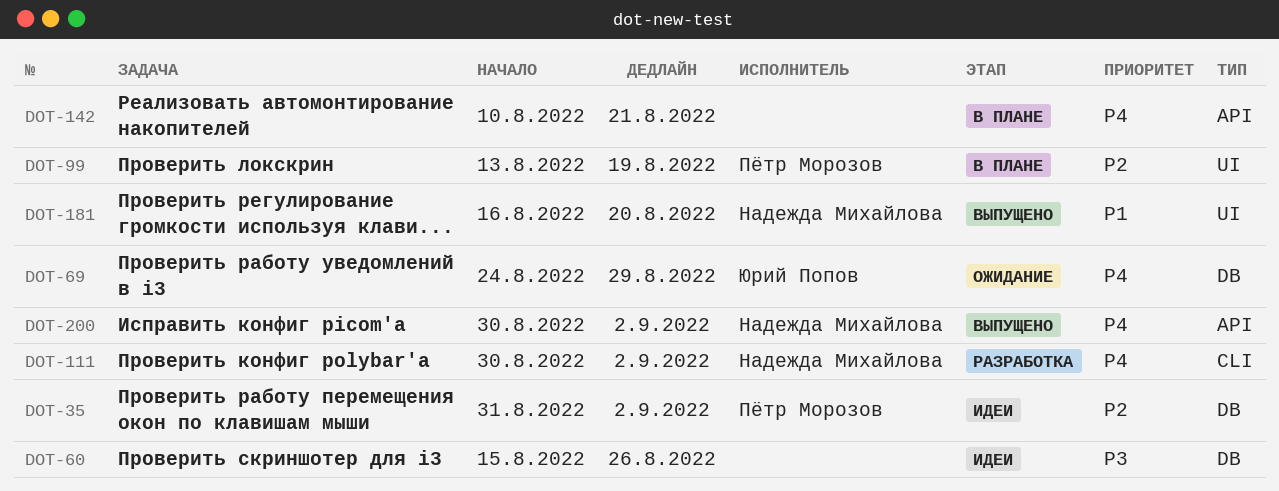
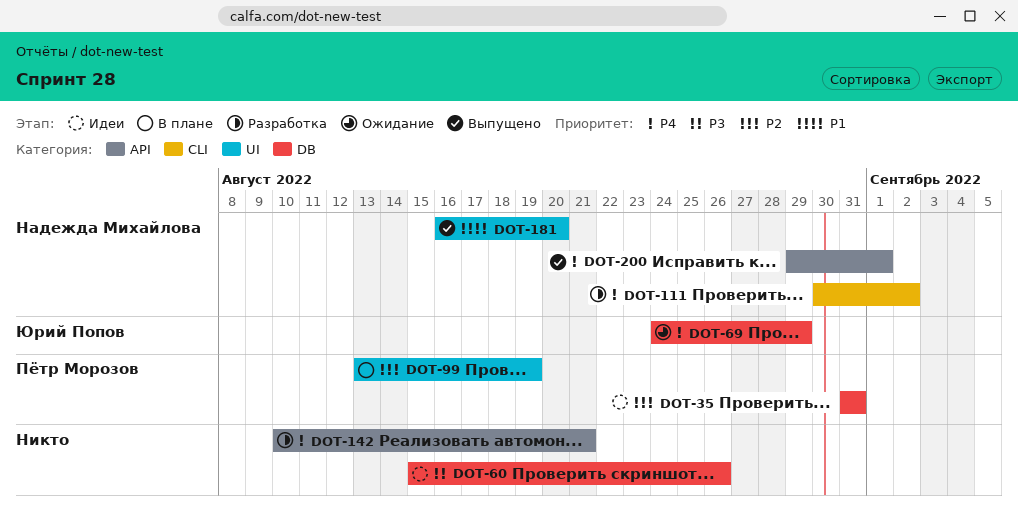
DOT-35, due: Sep 2 -> Aug 31
DOT-142, status: В плане -> Разработка
DOT-200, start: Aug 30 -> Aug 29
DOT-200, due: Sep 2 -> Sep 1

